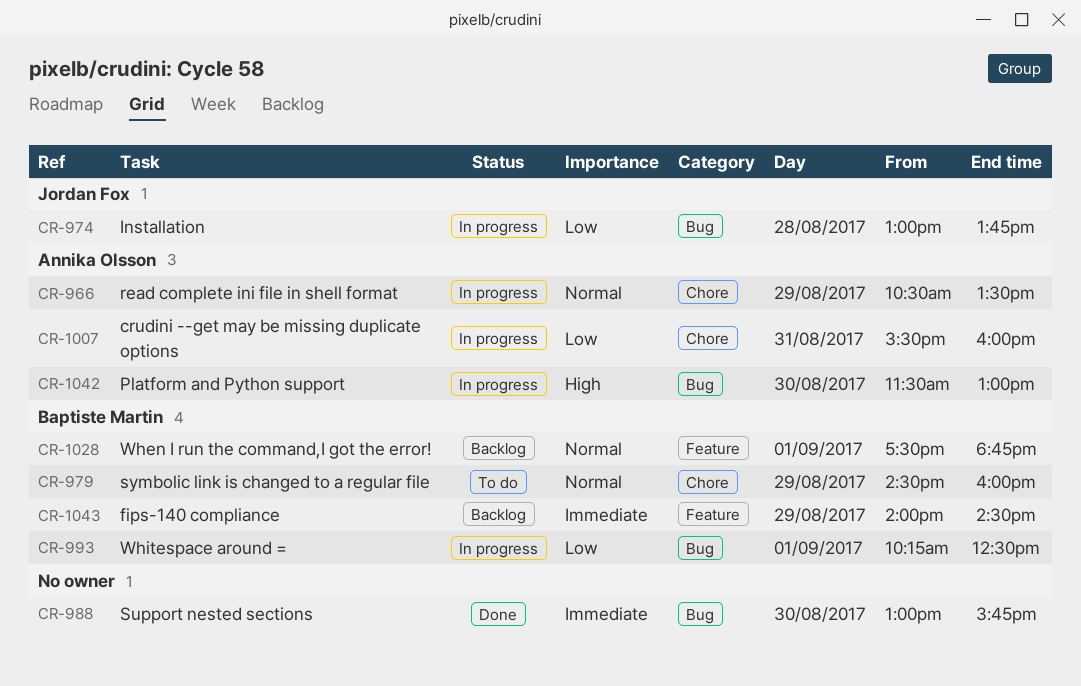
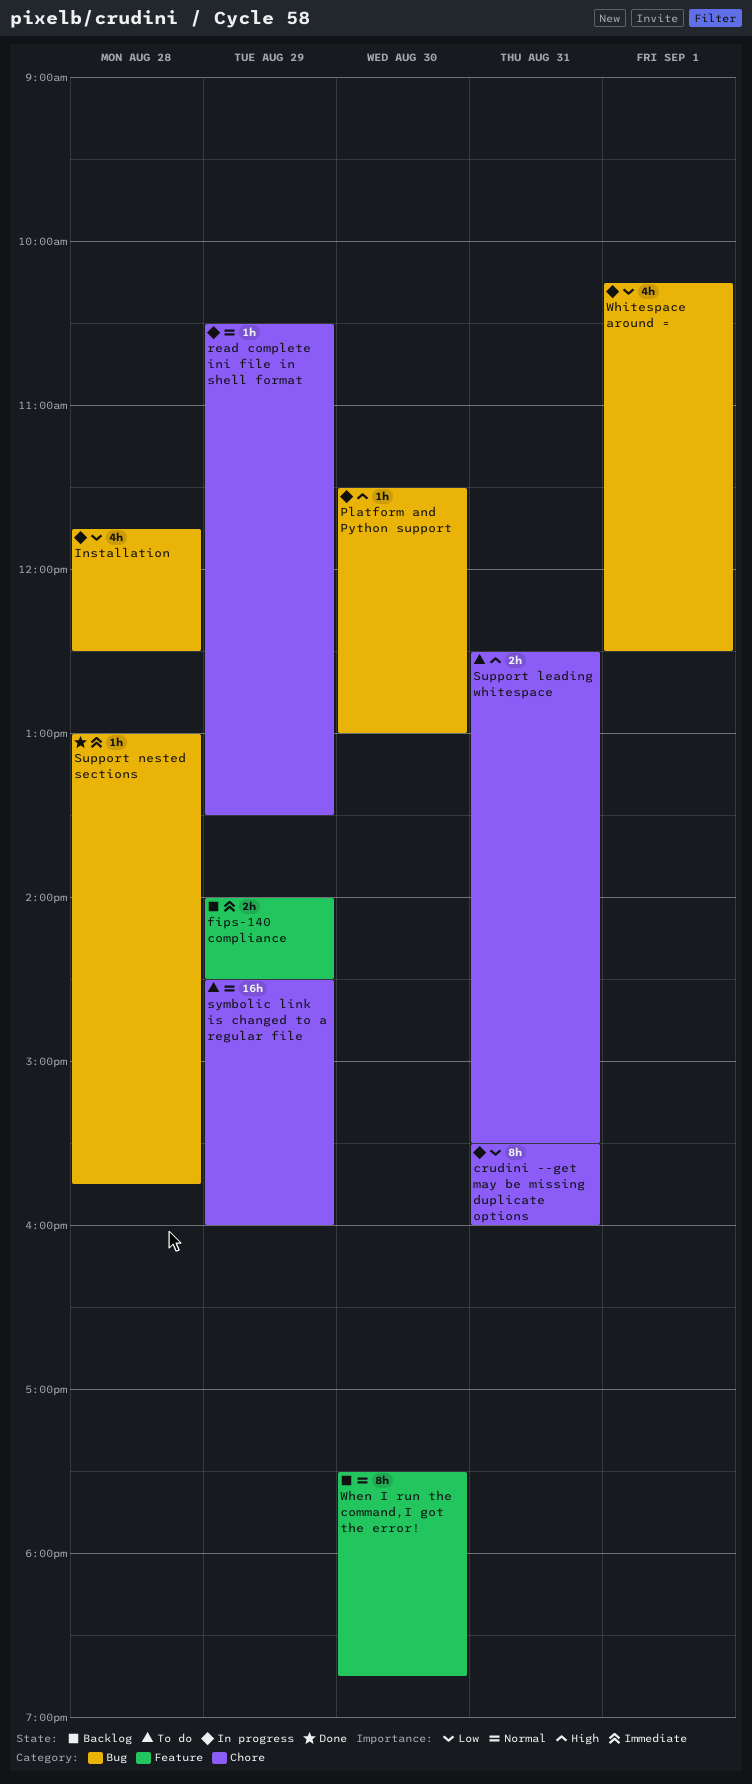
Installation, begins: 13:00 -> 11:45
Installation, ends: 13:45 -> 12:30
Support leading whitespace: none -> present
Support nested sections, day: Aug 30 -> Aug 28
When I run the command,I got the error!, day: Sep 1 -> Aug 30

